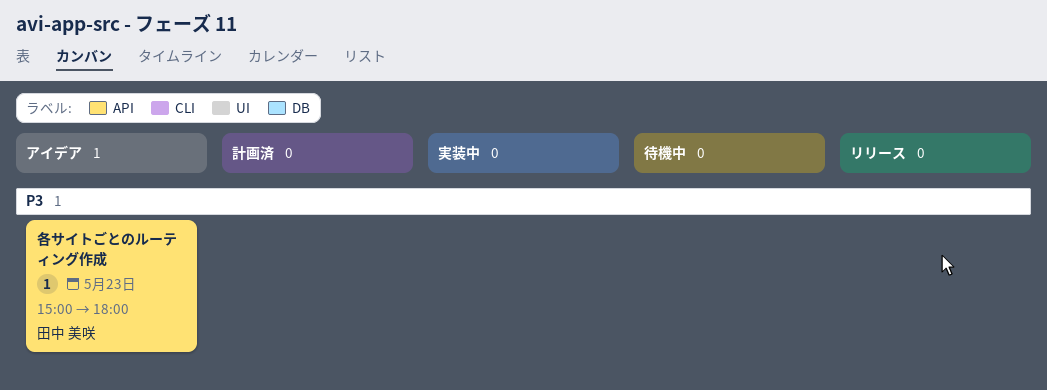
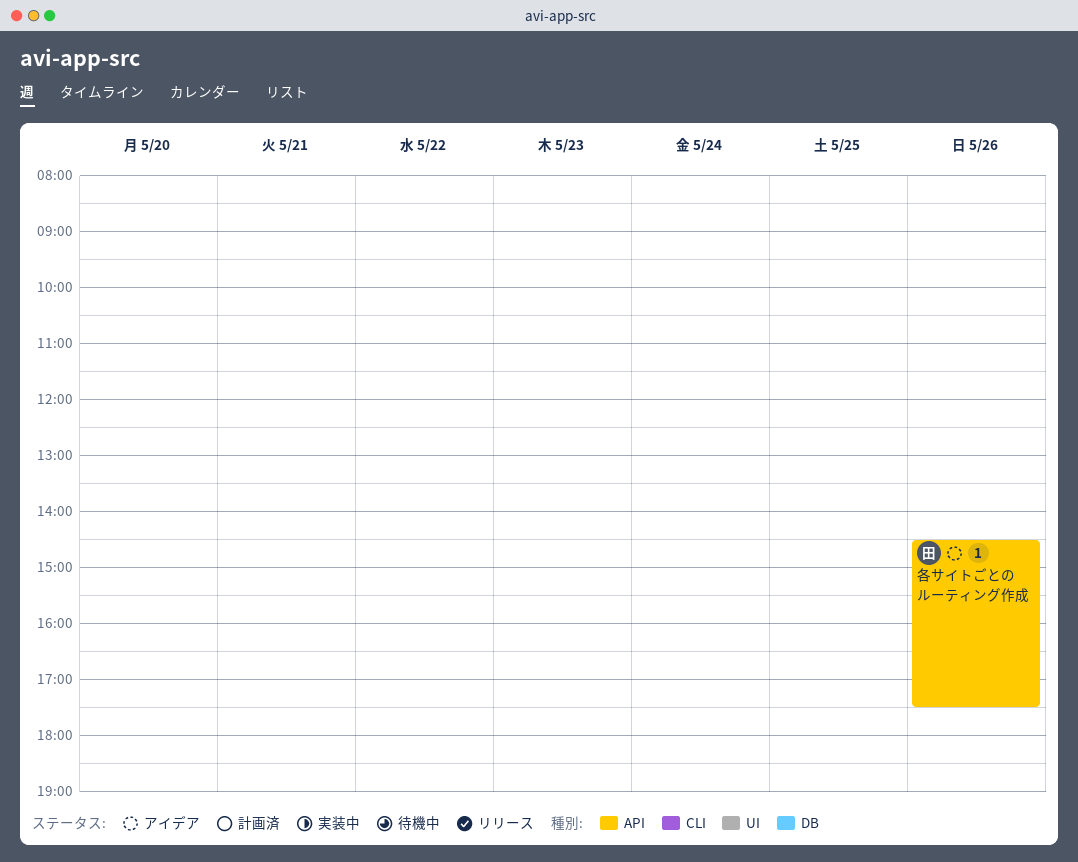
各サイトごとのルーティング作成, day: May 23 -> May 26
各サイトごとのルーティング作成, begins: 15:00 -> 14:30
各サイトごとのルーティング作成, ends: 18:00 -> 17:30

